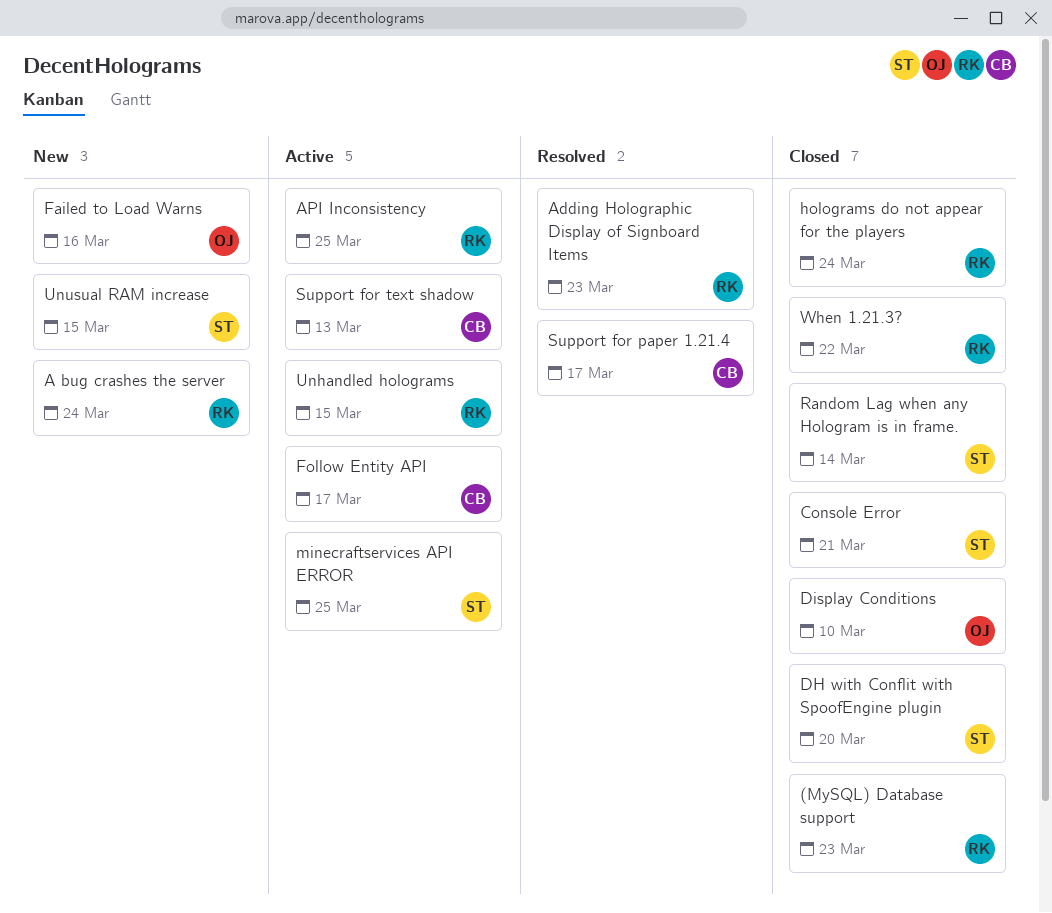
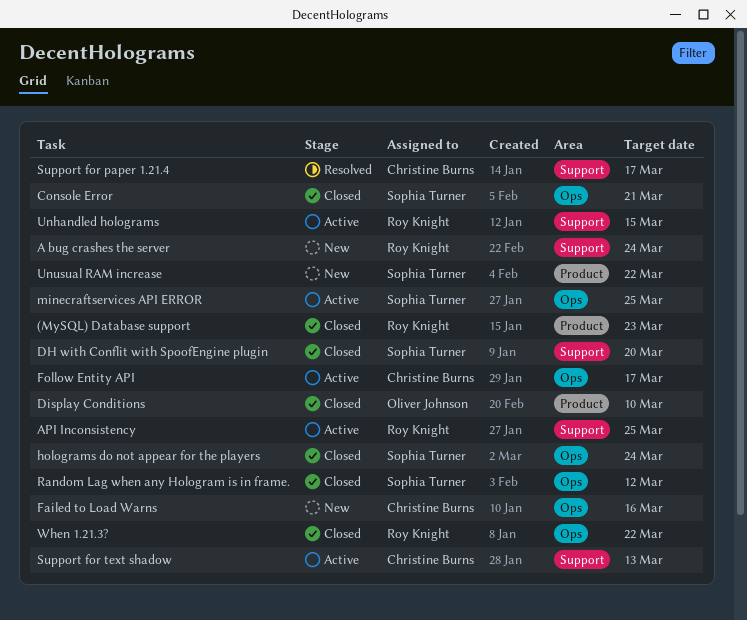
Adding Holographic Display of Signboard Items: present -> none
Failed to Load Warns, owner: Oliver Johnson -> Christine Burns
holograms do not appear for the players, owner: Roy Knight -> Sophia Turner
Random Lag when any Hologram is in frame., due: Mar 14 -> Mar 12
Unusual RAM increase, due: Mar 15 -> Mar 22

